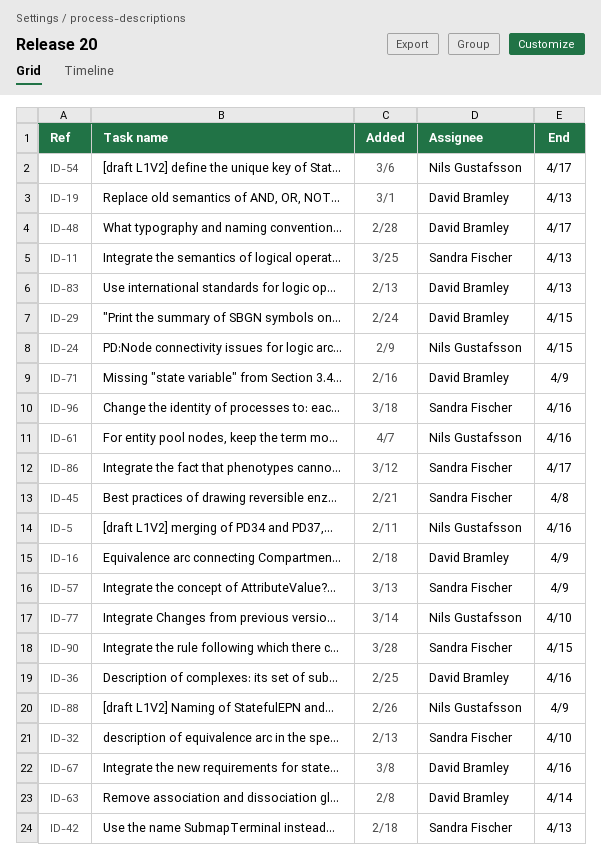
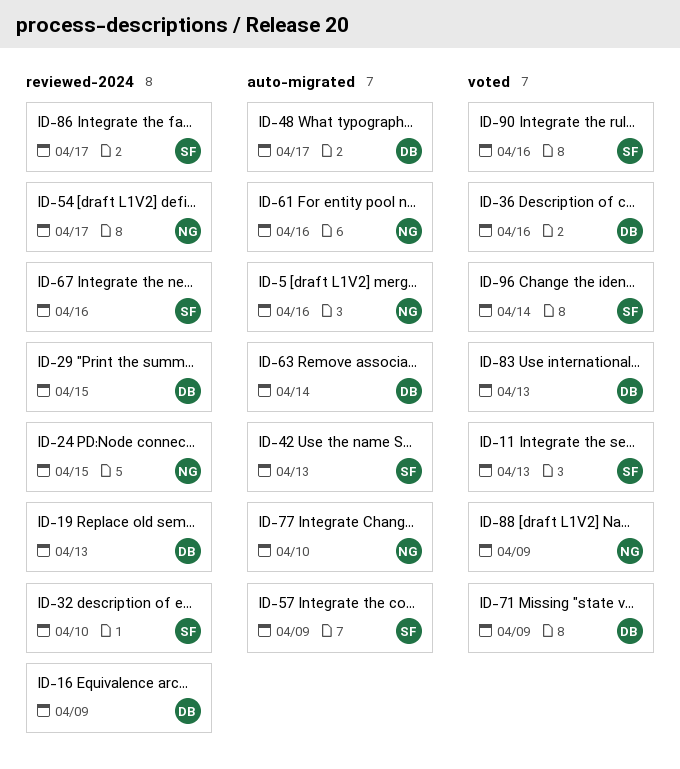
ID-45: present -> none
ID-67, owner: David Bramley -> Sandra Fischer
ID-90, due: Apr 15 -> Apr 16
ID-96, due: Apr 16 -> Apr 14

